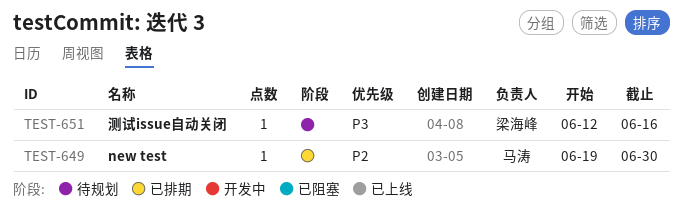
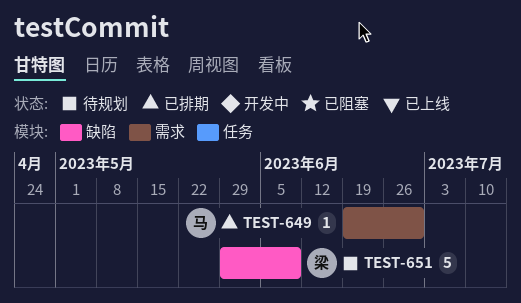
TEST-651, estimate: 1 -> 5
TEST-651, start: Jun 12 -> May 29
TEST-651, due: Jun 16 -> Jun 9

